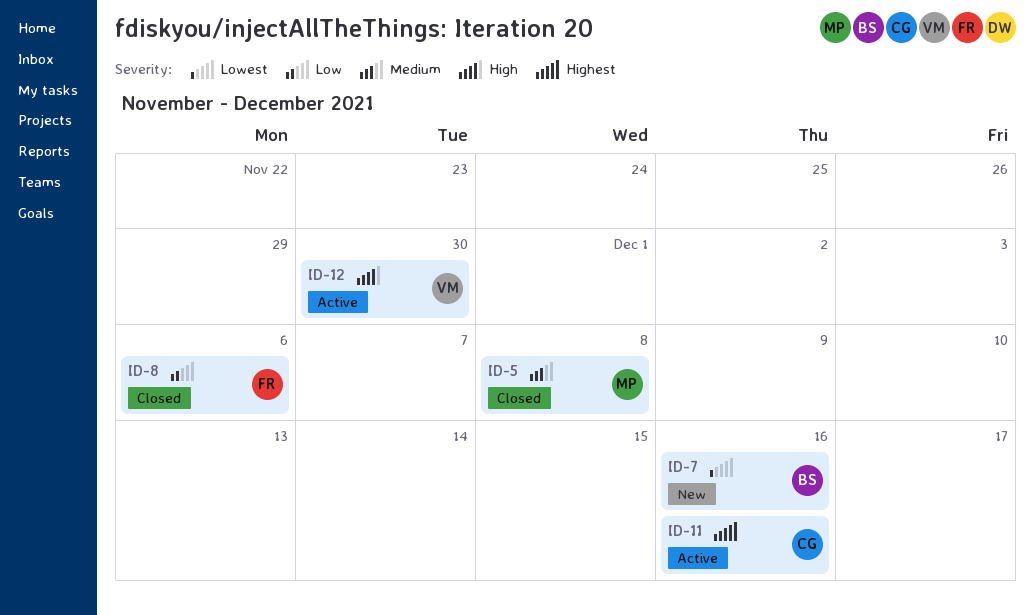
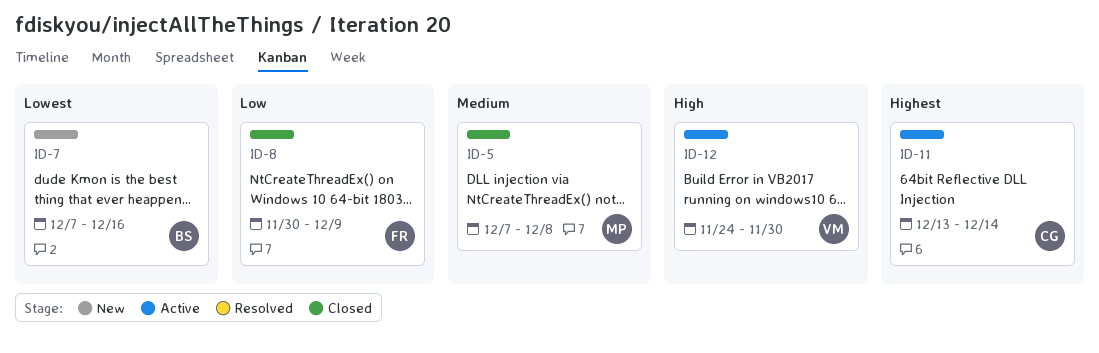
ID-8, due: Dec 6 -> Dec 9
ID-11, due: Dec 16 -> Dec 14

